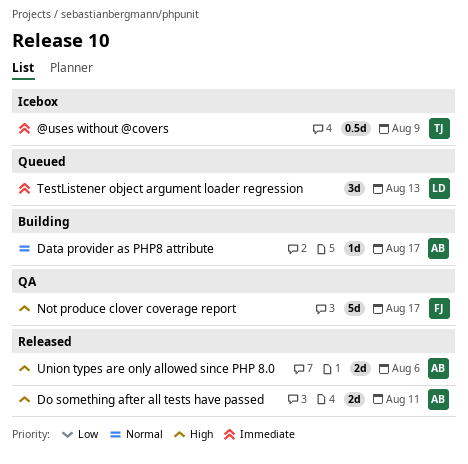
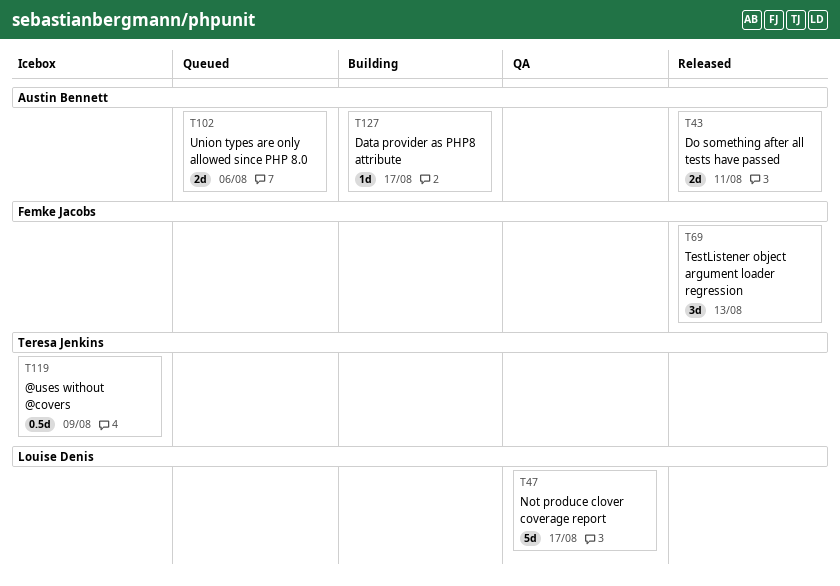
Not produce clover coverage report, owner: Femke Jacobs -> Louise Denis
TestListener object argument loader regression, status: Queued -> Released
TestListener object argument loader regression, owner: Louise Denis -> Femke Jacobs
Union types are only allowed since PHP 8.0, status: Released -> Queued

